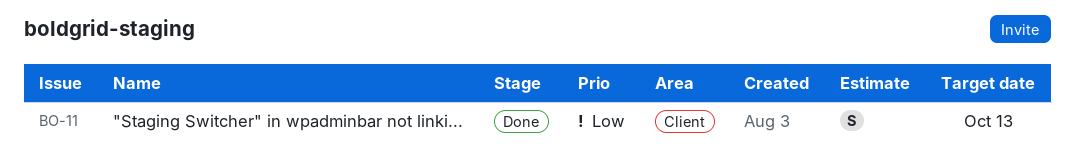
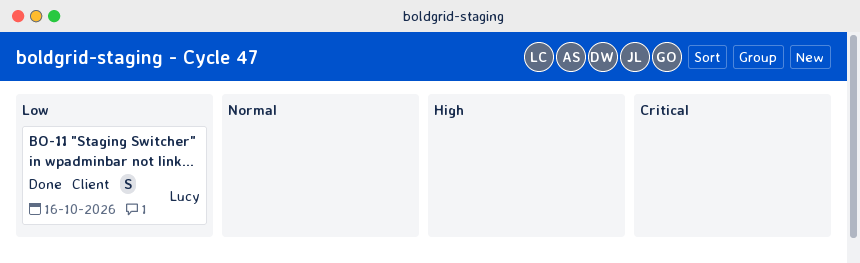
BO-11, due: Oct 13 -> Oct 16

